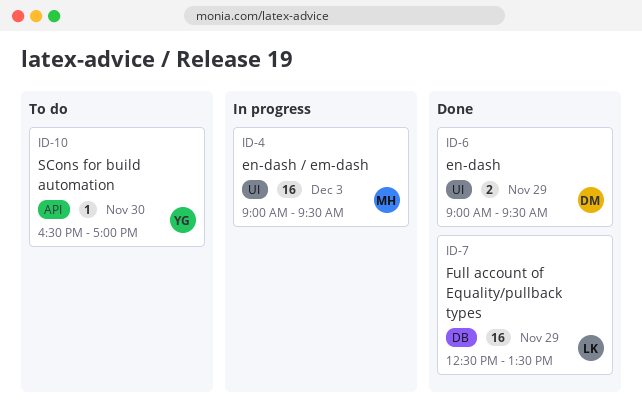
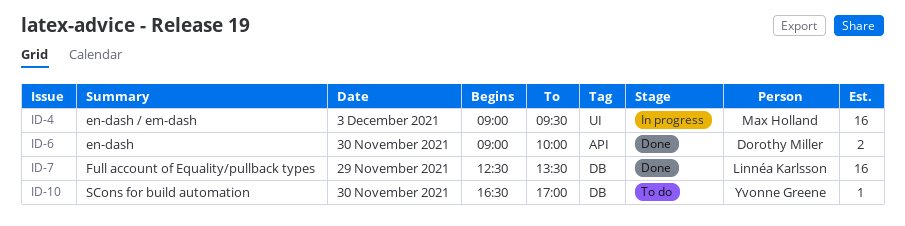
ID-6, label: UI -> API
ID-6, day: Nov 29 -> Nov 30
ID-6, ends: 09:30 -> 10:00
ID-10, label: API -> DB

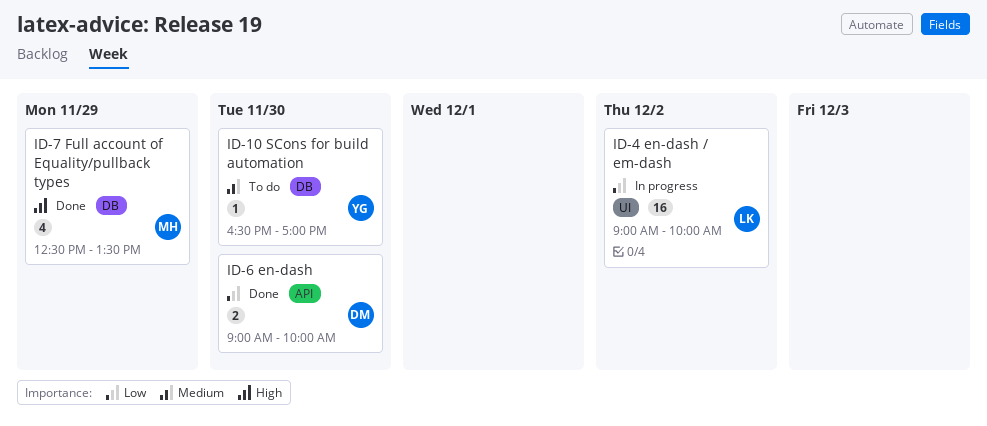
ID-4, owner: Max Holland -> Linnéa Karlsson
ID-4, day: Dec 3 -> Dec 2
ID-4, ends: 09:30 -> 10:00
ID-7, owner: Linnéa Karlsson -> Max Holland
ID-7, estimate: 16 -> 4

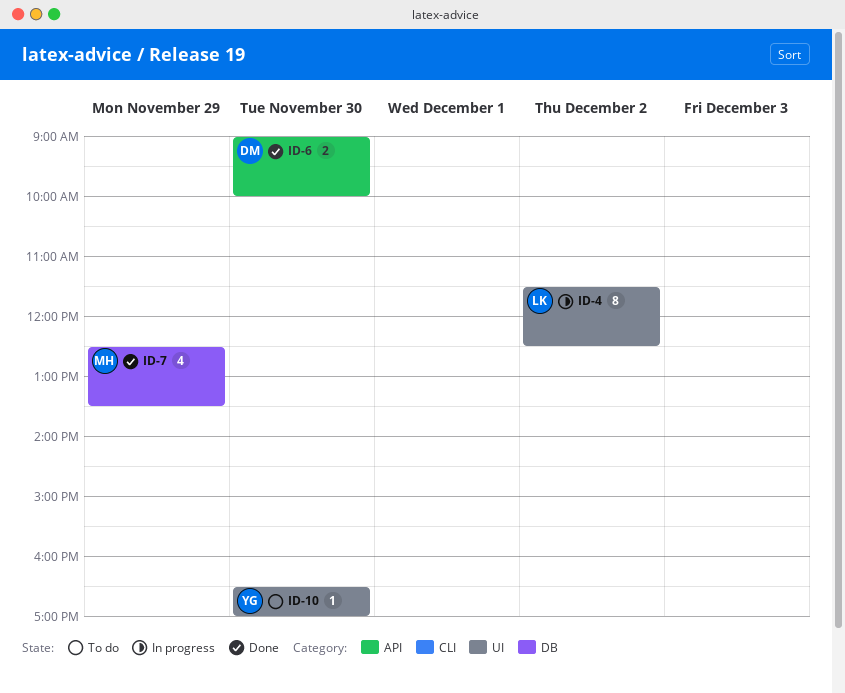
ID-4, estimate: 16 -> 8
ID-4, begins: 09:00 -> 11:30
ID-4, ends: 10:00 -> 12:30
ID-10, label: DB -> UI

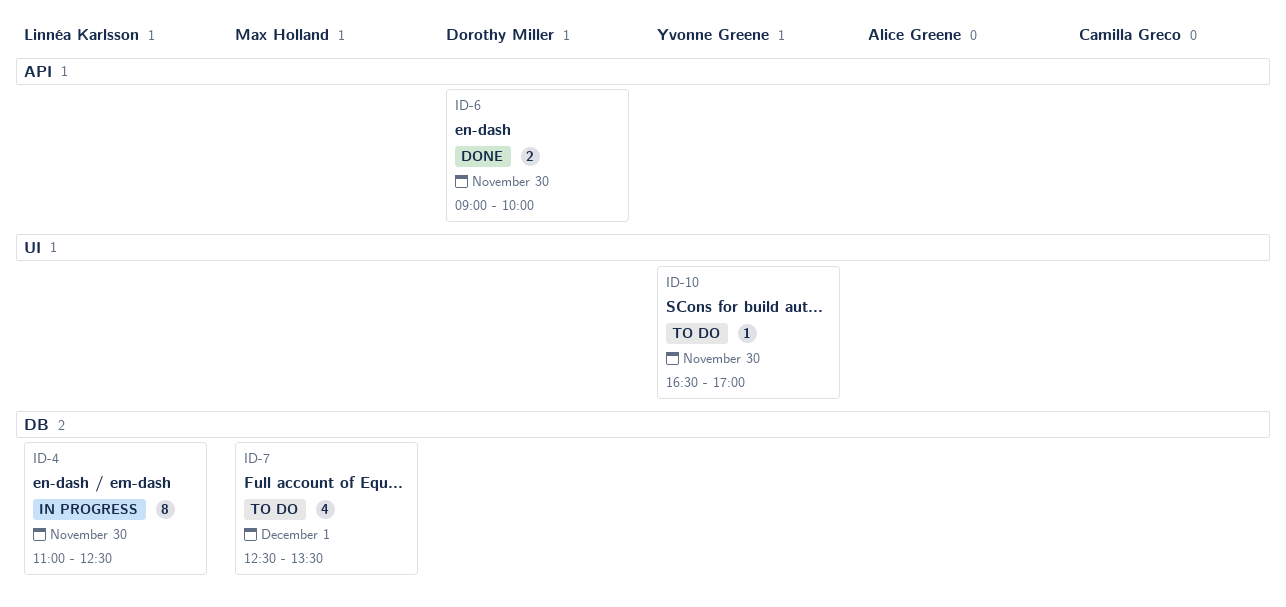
ID-4, label: UI -> DB
ID-4, day: Dec 2 -> Nov 30
ID-4, begins: 11:30 -> 11:00
ID-7, status: Done -> To do
ID-7, day: Nov 29 -> Dec 1

